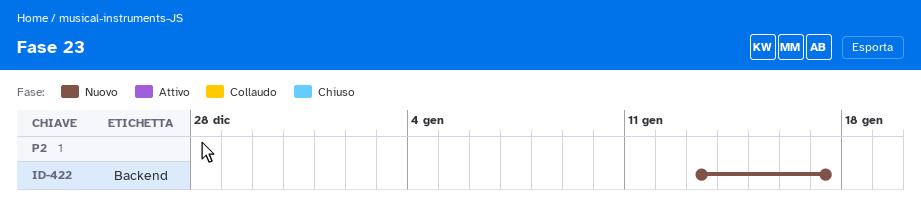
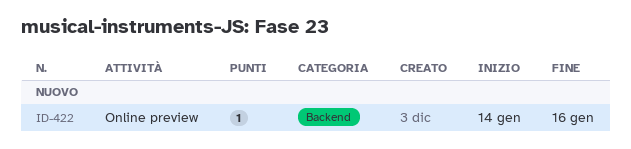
ID-422, start: Jan 13 -> Jan 14
ID-422, due: Jan 17 -> Jan 16

